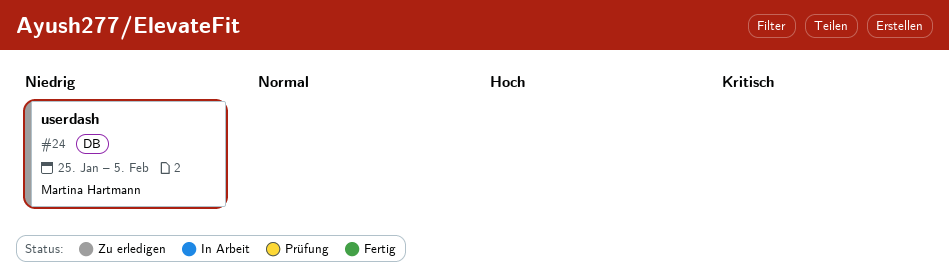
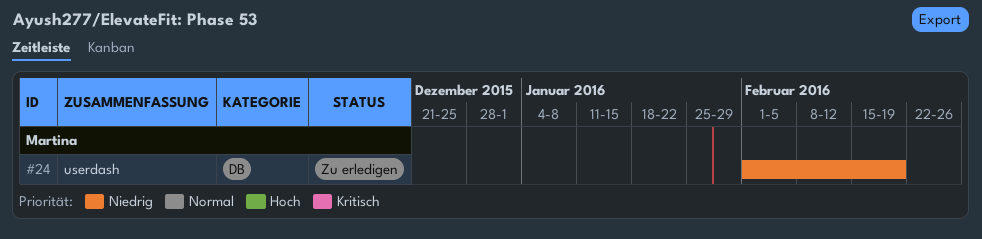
#24, start: Jan 25 -> Feb 1
#24, due: Feb 5 -> Feb 19

